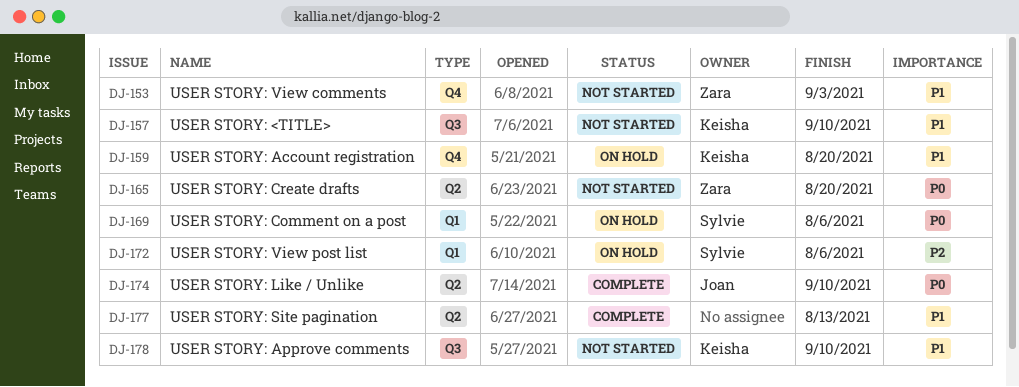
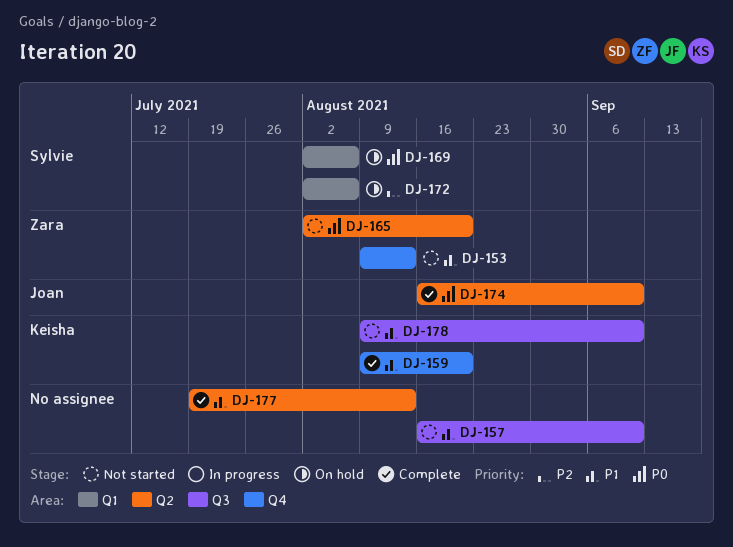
DJ-153, due: Sep 3 -> Aug 13
DJ-157, owner: Keisha -> none
DJ-159, status: On hold -> Complete

